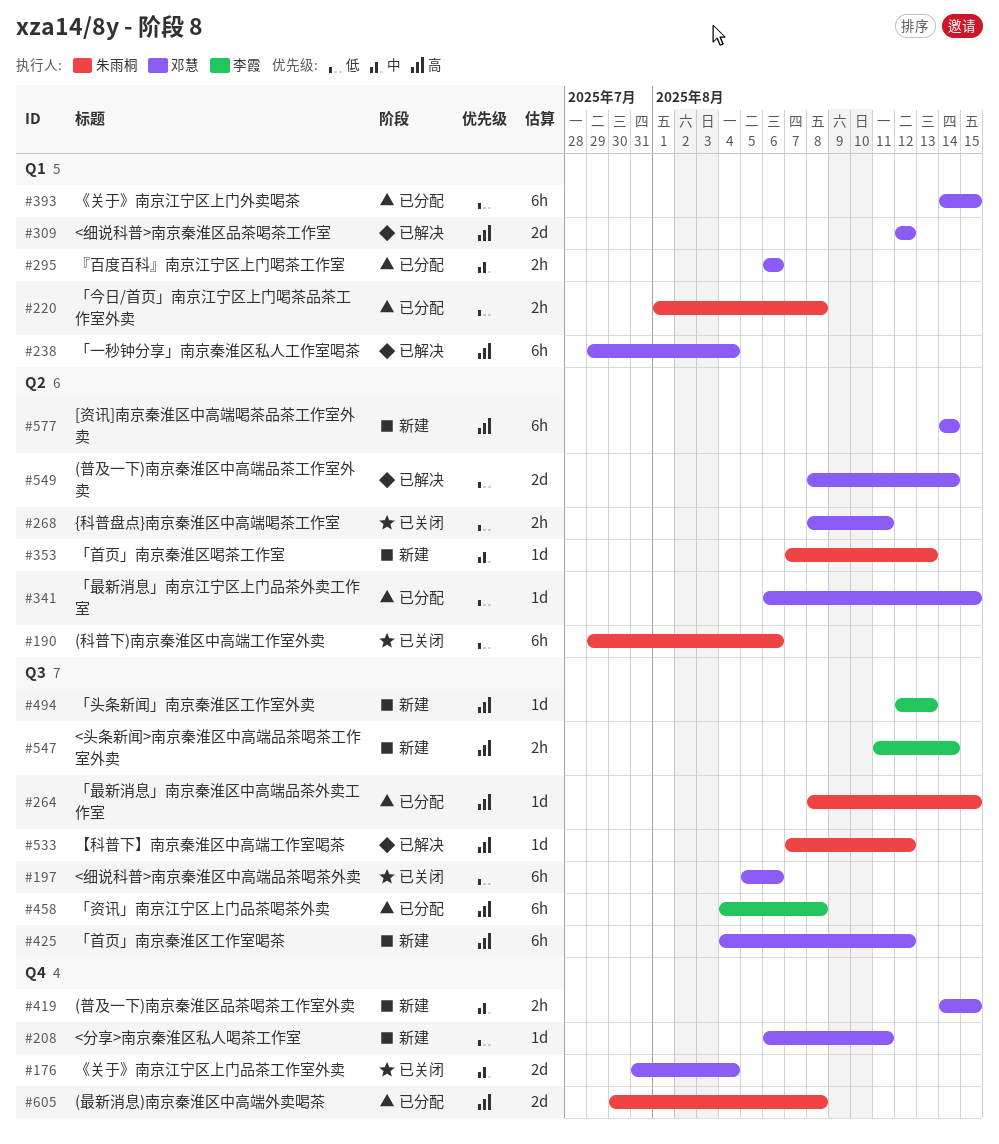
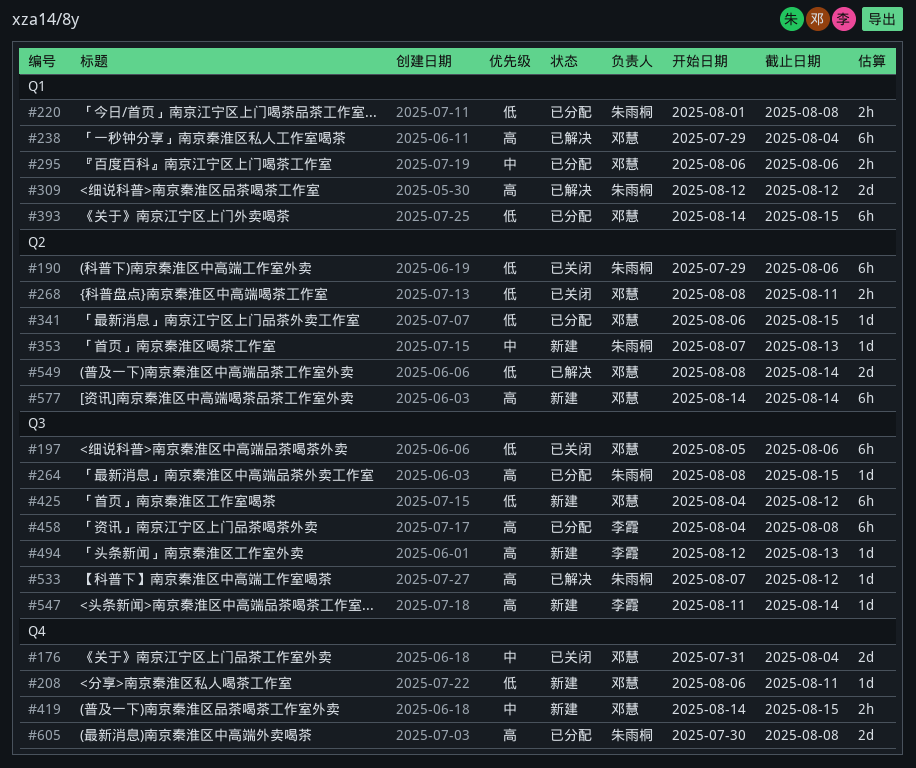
#309, owner: 邓慧 -> 朱雨桐
#425, priority: 高 -> 低
#547, estimate: 2h -> 1d

